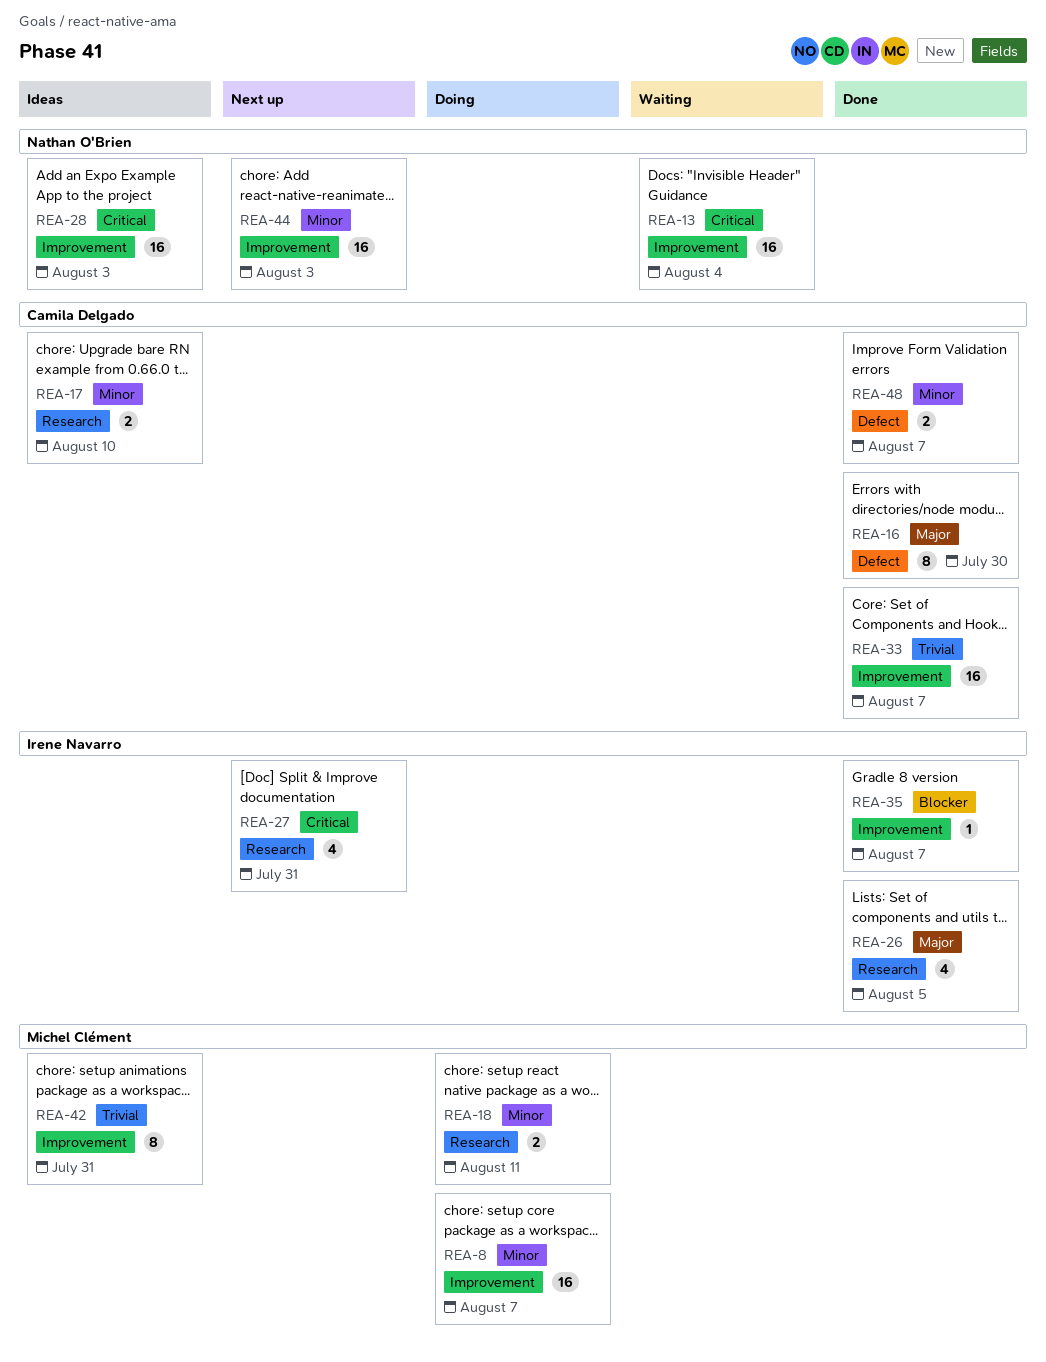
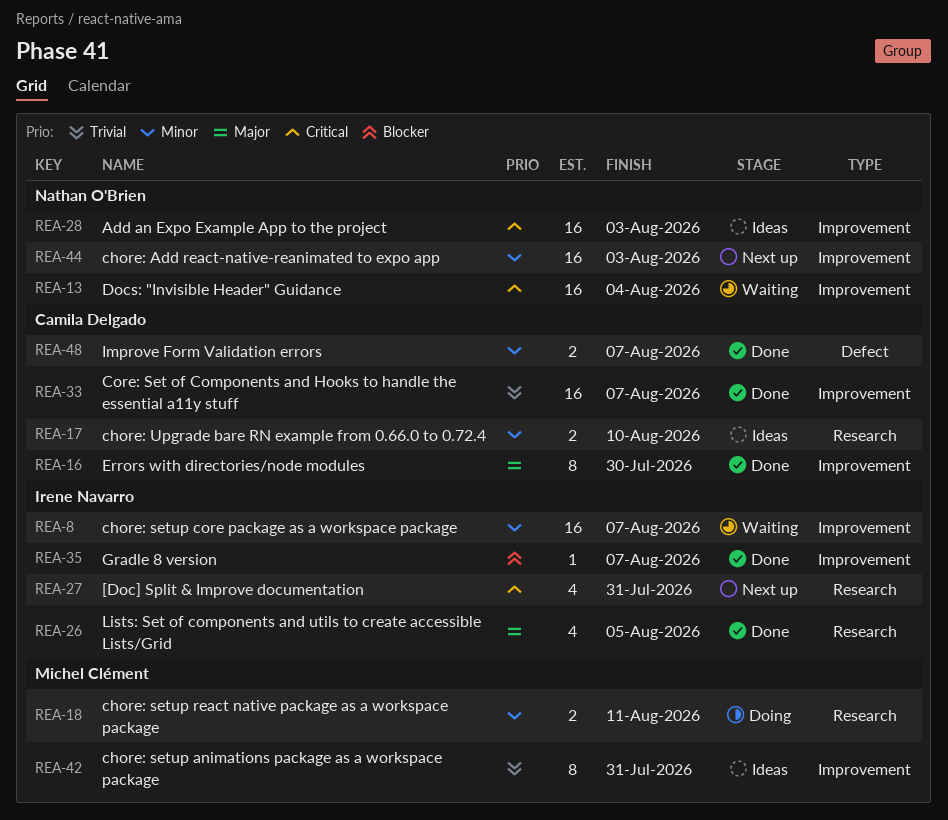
REA-8, status: Doing -> Waiting
REA-8, owner: Michel Clément -> Irene Navarro
REA-16, label: Defect -> Improvement

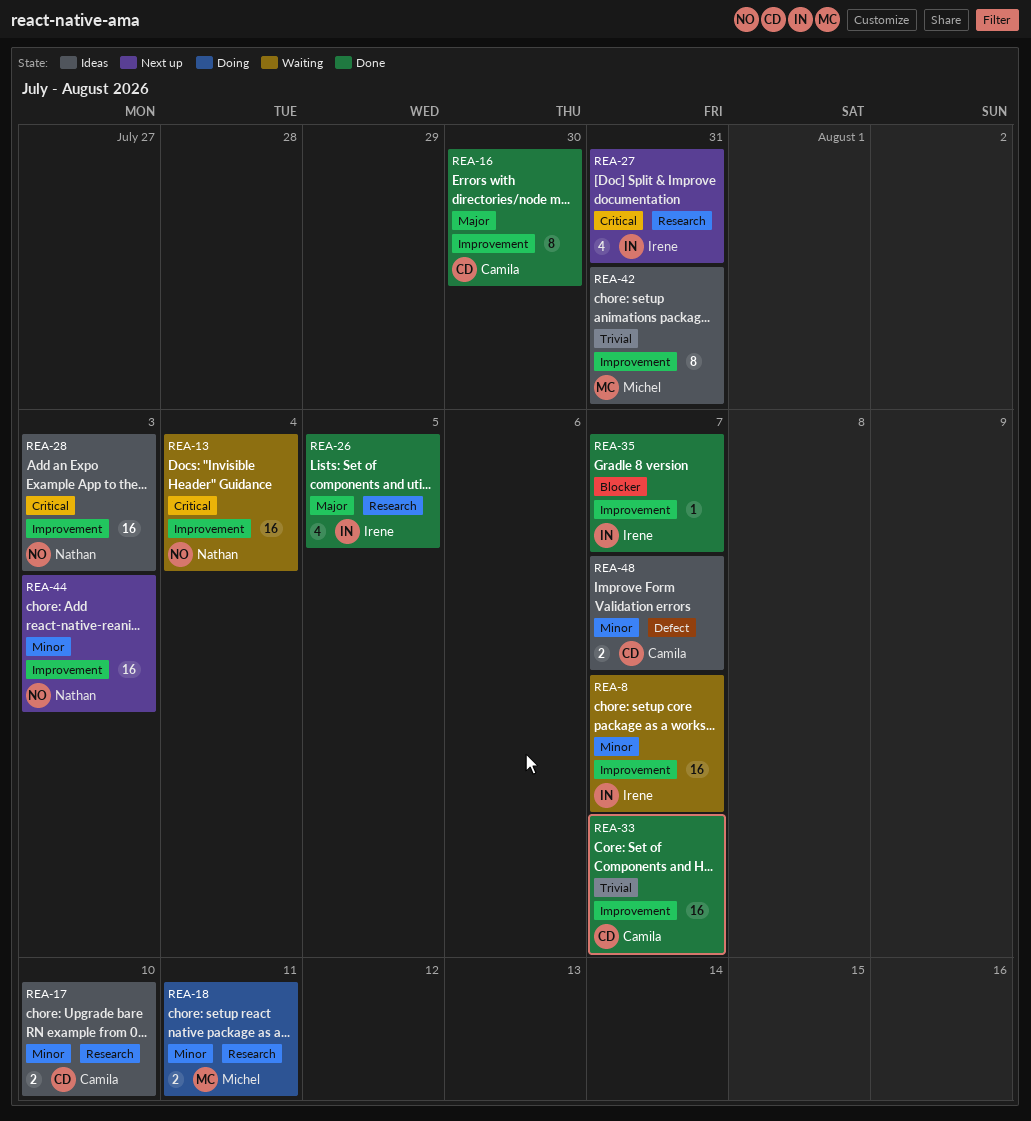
REA-48, status: Done -> Ideas

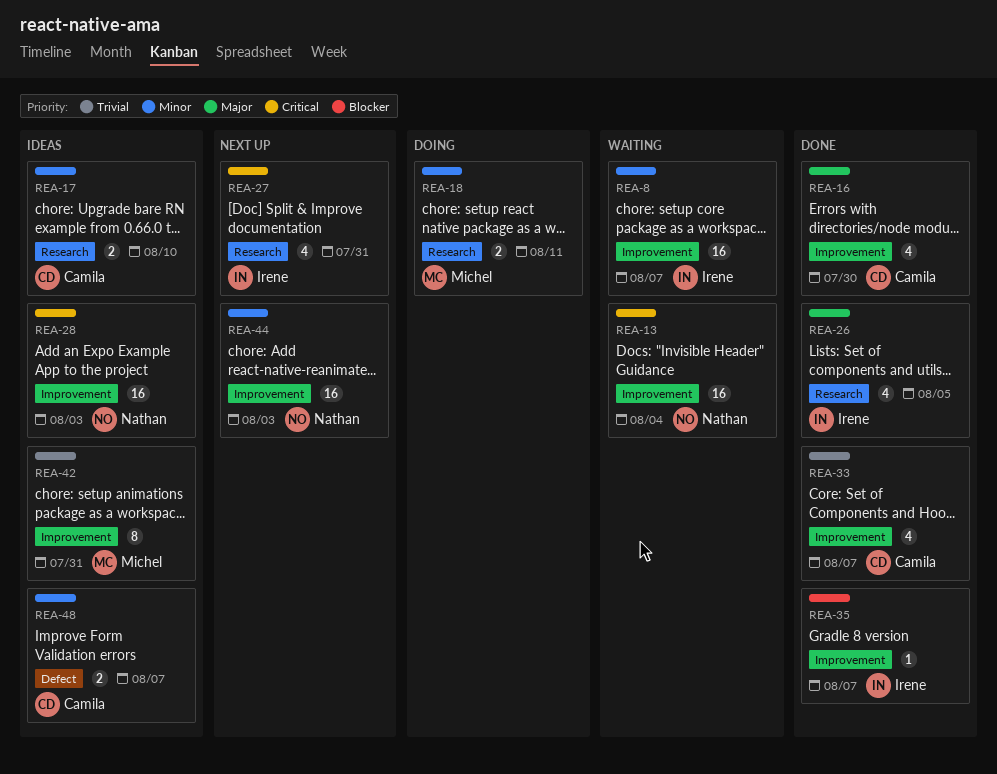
REA-16, estimate: 8 -> 4
REA-33, estimate: 16 -> 4

